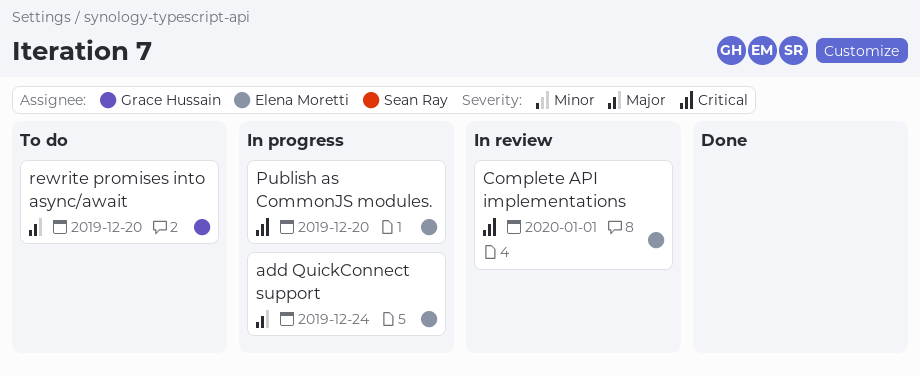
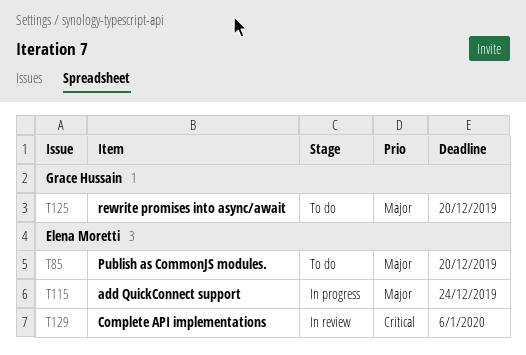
Complete API implementations, due: Jan 1 -> Jan 6
Publish as CommonJS modules., status: In progress -> To do
Publish as CommonJS modules., priority: Critical -> Major

